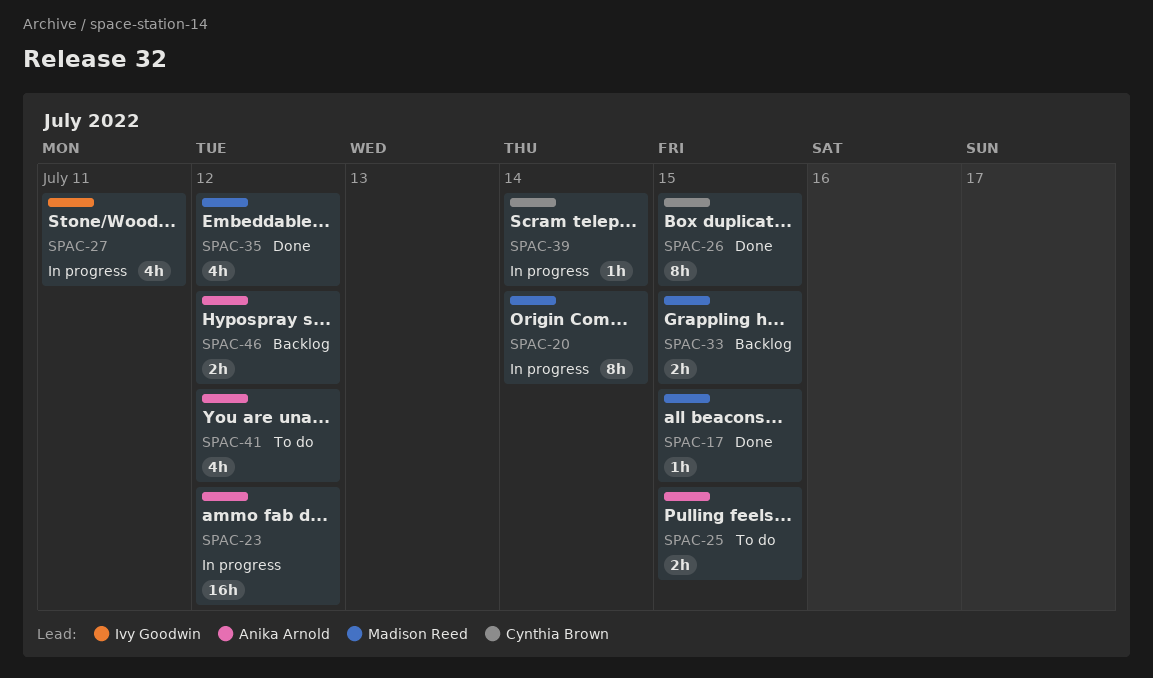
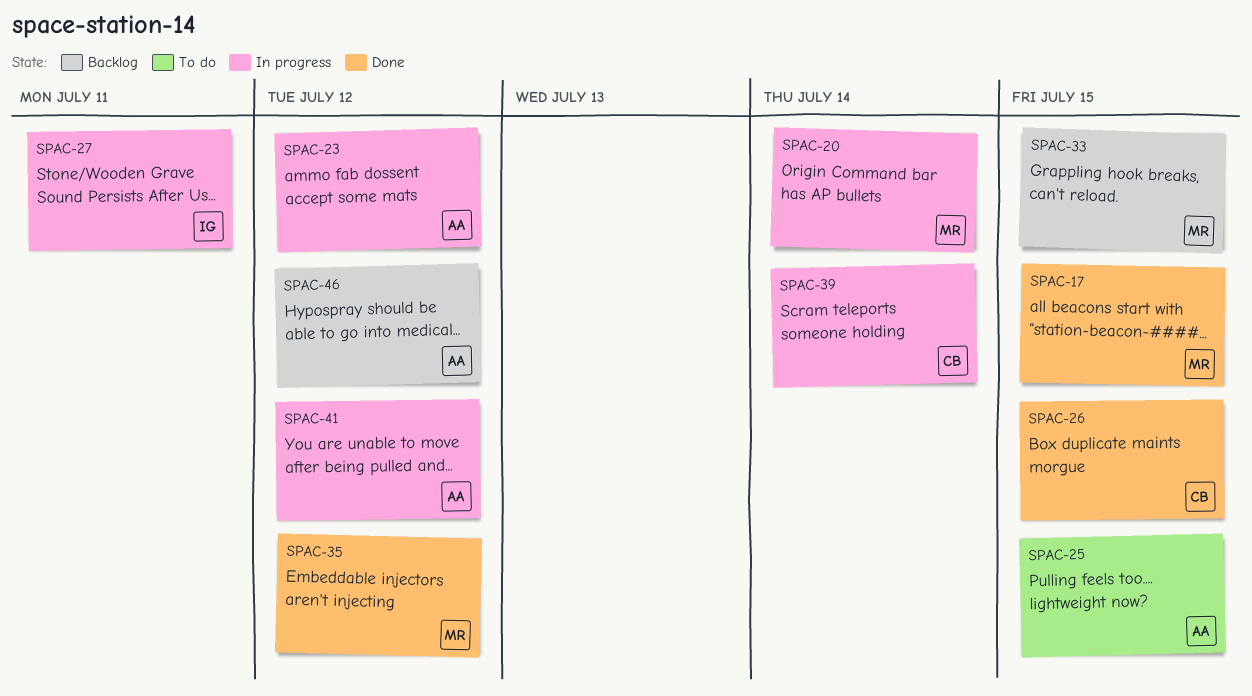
SPAC-41, status: To do -> In progress

